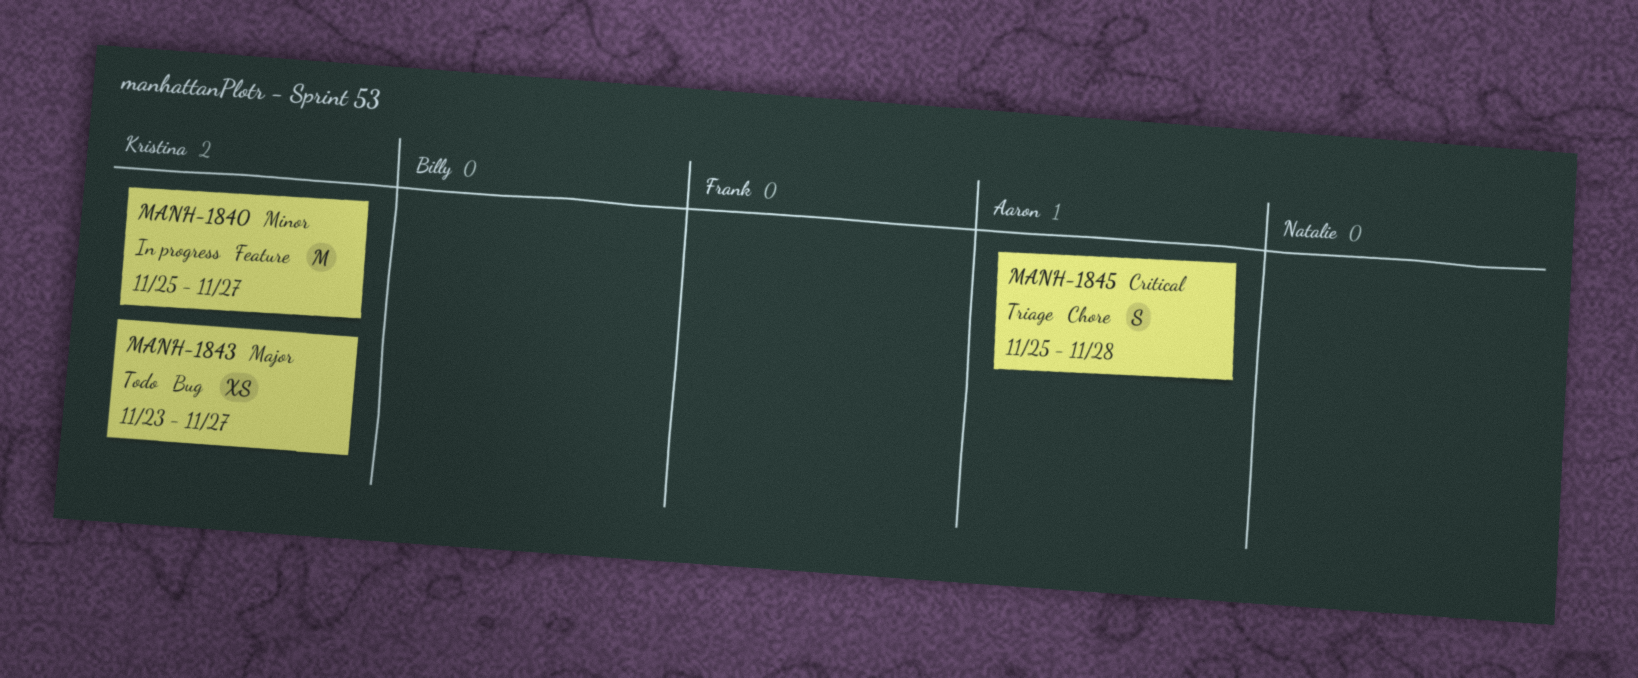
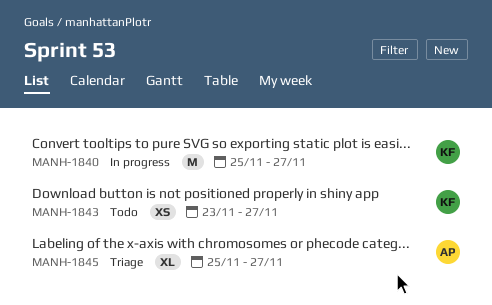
MANH-1845, estimate: S -> XL
MANH-1845, due: Nov 28 -> Nov 27

